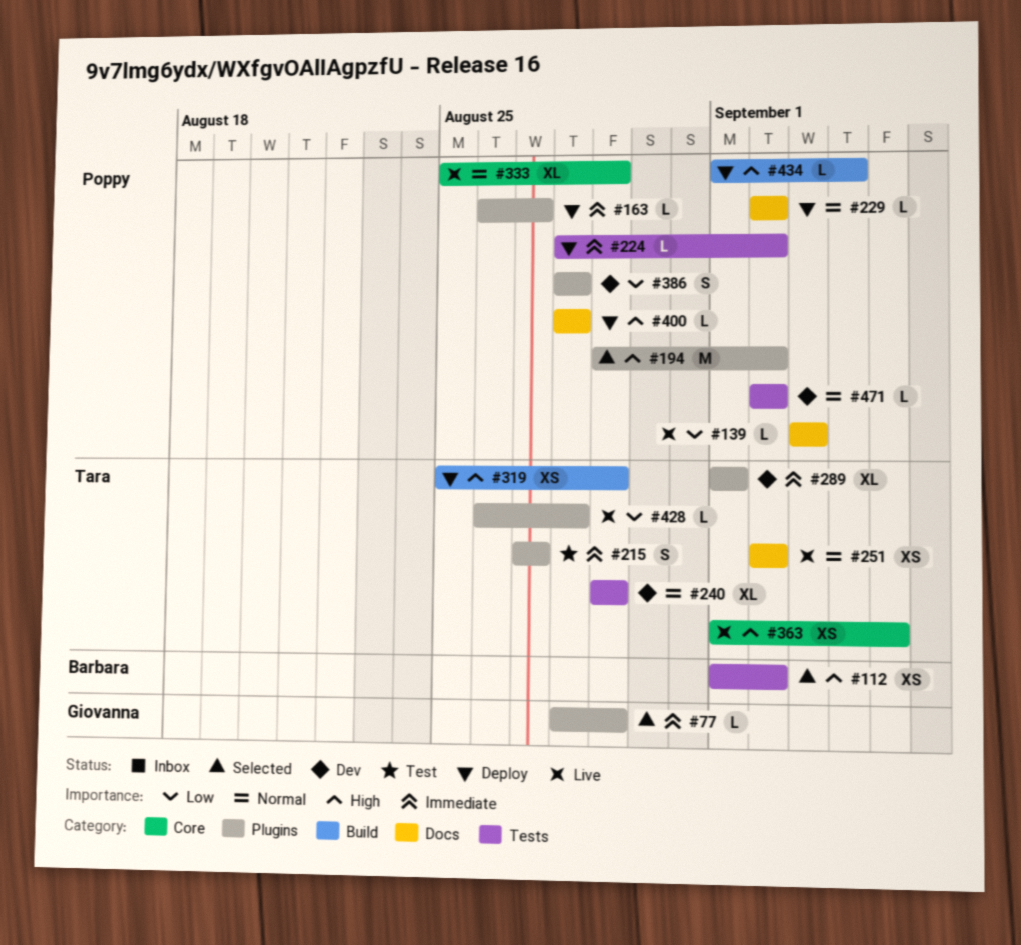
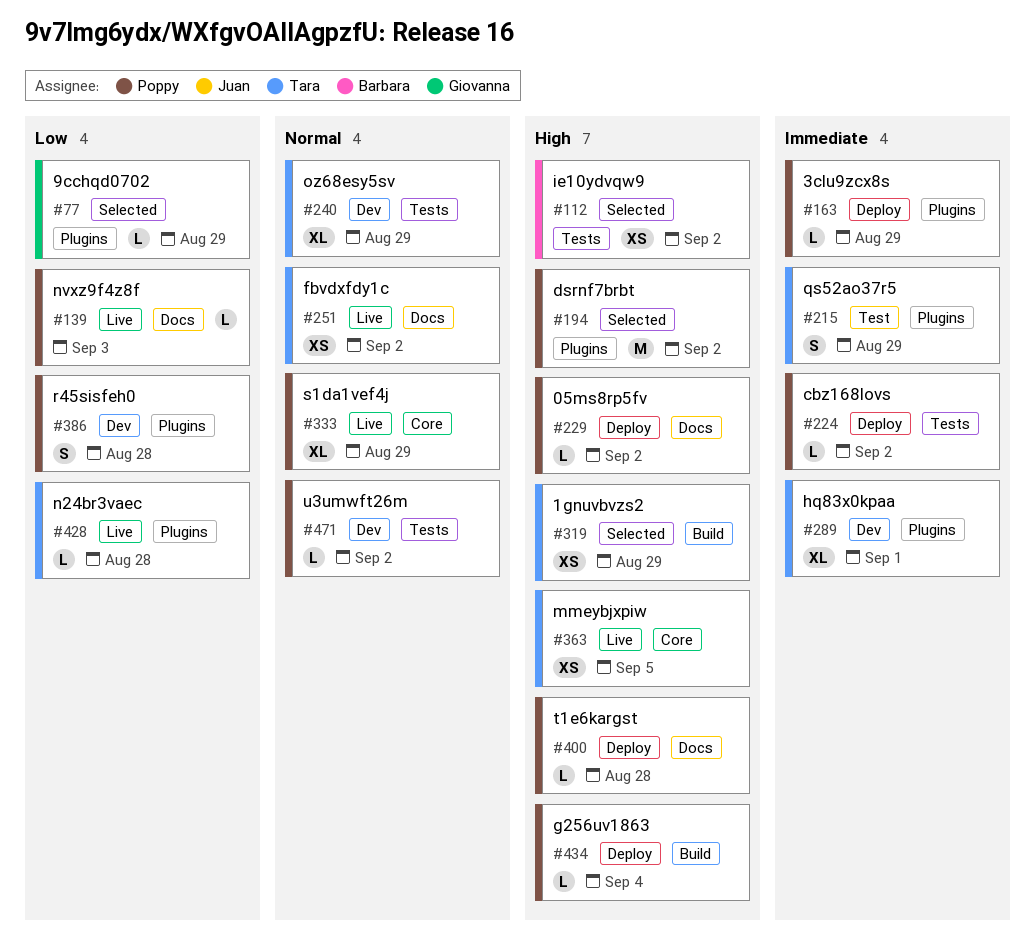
#77, priority: Immediate -> Low
#163, due: Aug 27 -> Aug 29
#215, due: Aug 27 -> Aug 29
#229, priority: Normal -> High
#319, status: Deploy -> Selected

